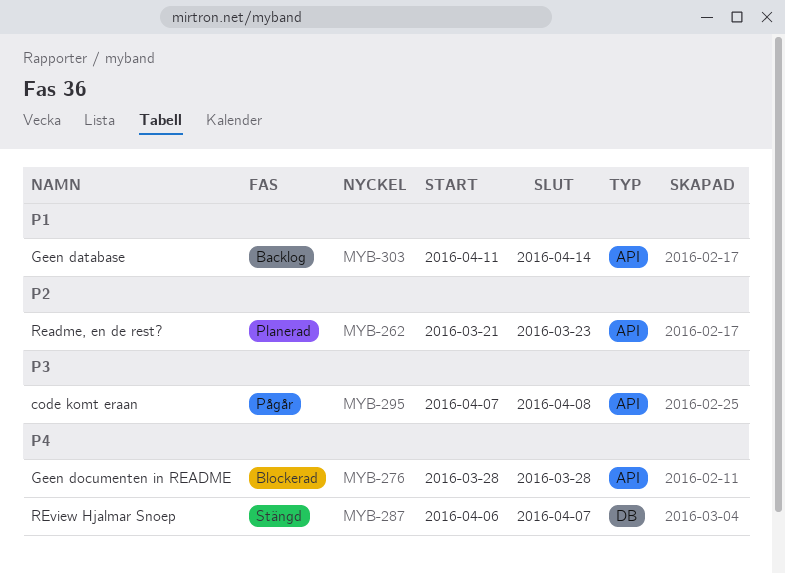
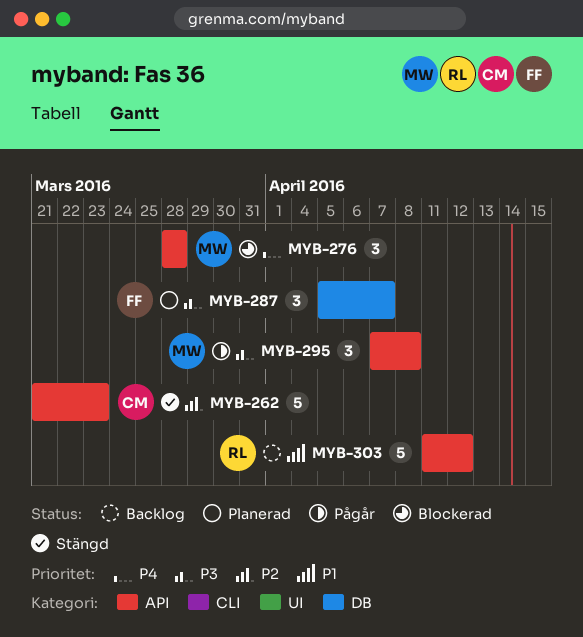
MYB-262, status: Planerad -> Stängd
MYB-287, status: Stängd -> Planerad
MYB-287, priority: P4 -> P3
MYB-287, start: Apr 6 -> Apr 5
MYB-303, due: Apr 14 -> Apr 12

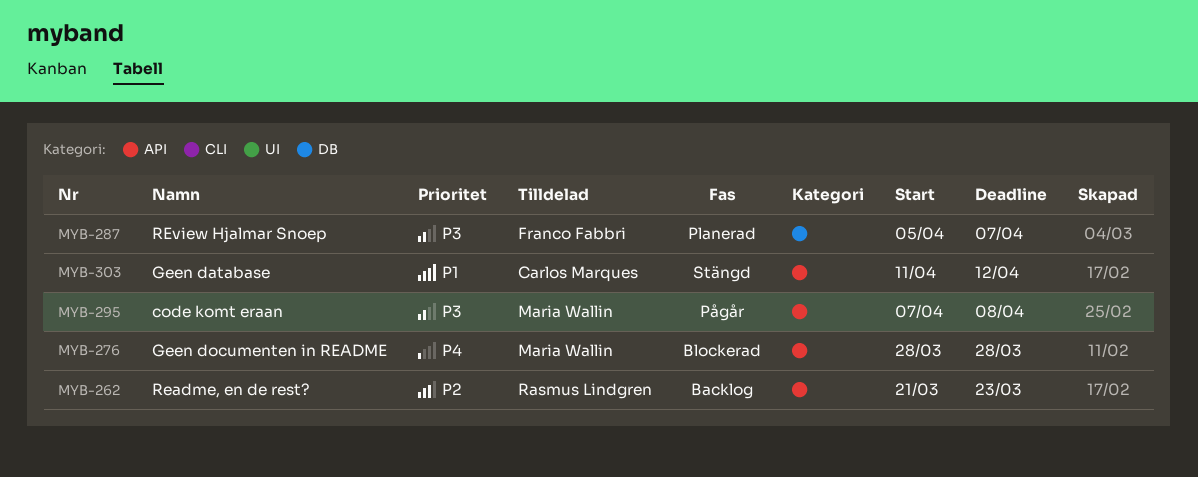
MYB-262, status: Stängd -> Backlog
MYB-262, owner: Carlos Marques -> Rasmus Lindgren
MYB-303, status: Backlog -> Stängd
MYB-303, owner: Rasmus Lindgren -> Carlos Marques

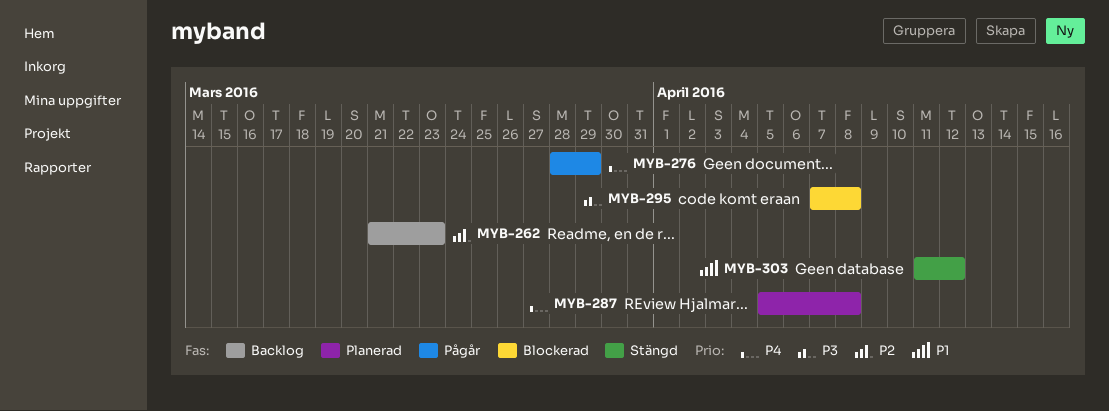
MYB-276, status: Blockerad -> Pågår
MYB-276, due: Mar 28 -> Mar 29
MYB-287, priority: P3 -> P4
MYB-287, due: Apr 7 -> Apr 8
MYB-295, status: Pågår -> Blockerad

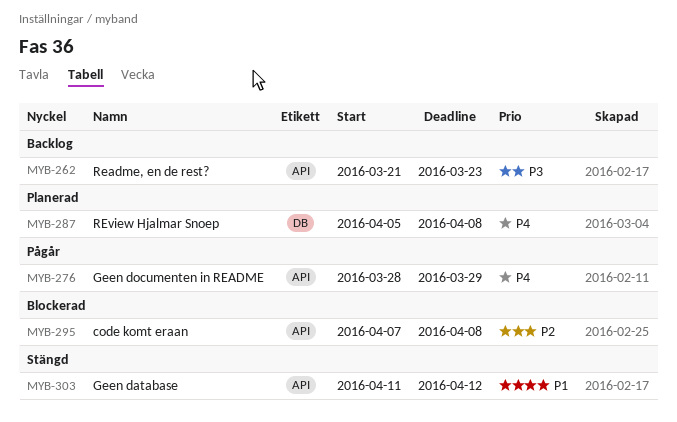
MYB-262, priority: P2 -> P3
MYB-295, priority: P3 -> P2

